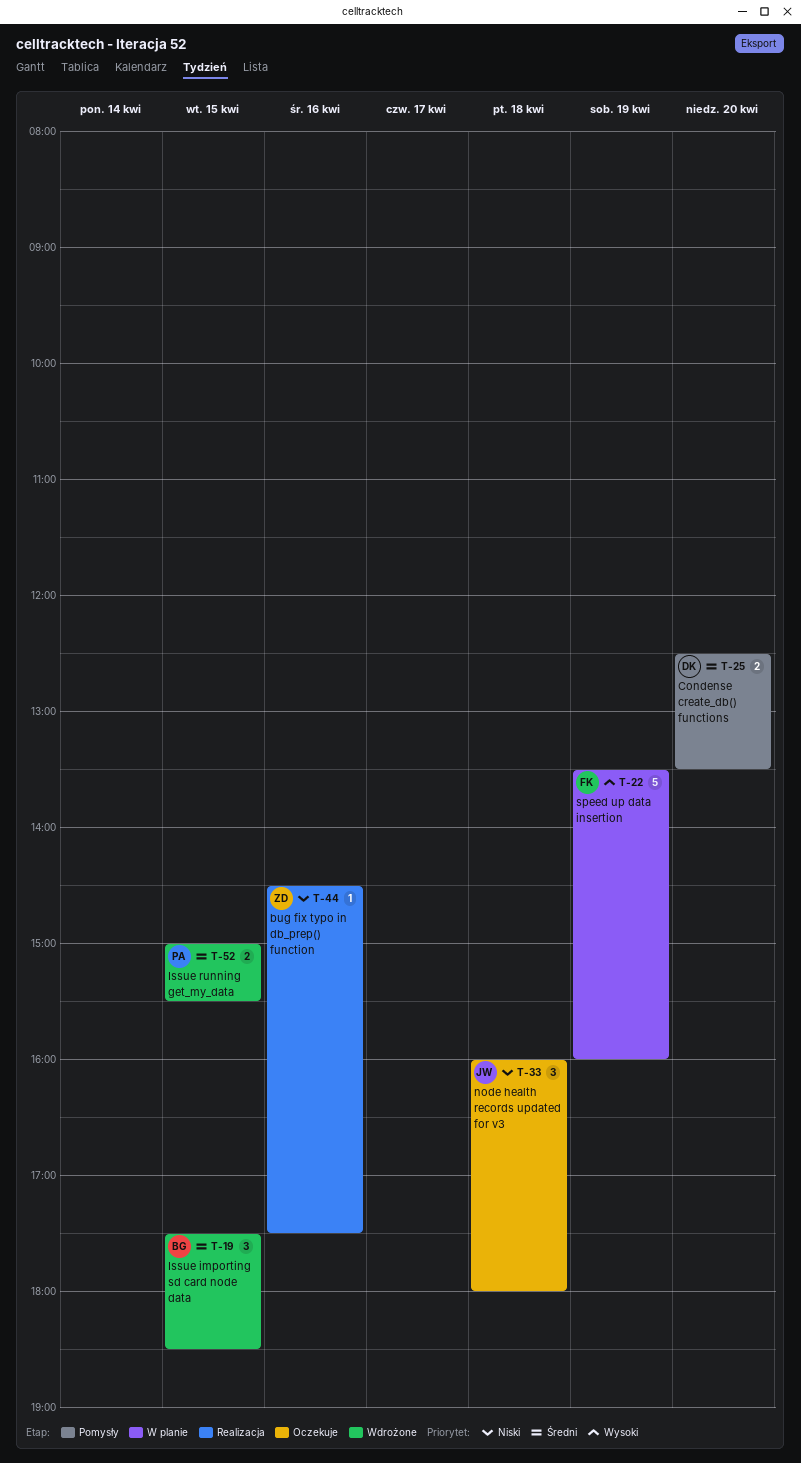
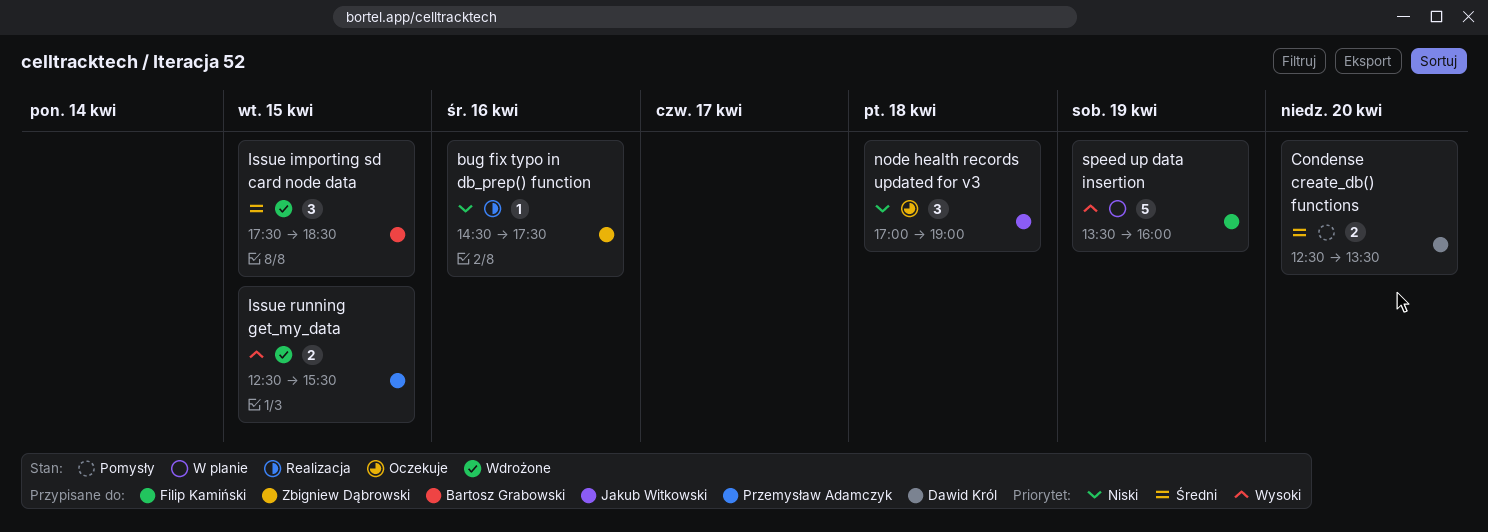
Issue running get_my_data, priority: Średni -> Wysoki
Issue running get_my_data, begins: 15:00 -> 12:30
node health records updated for v3, begins: 16:00 -> 17:00
node health records updated for v3, ends: 18:00 -> 19:00

